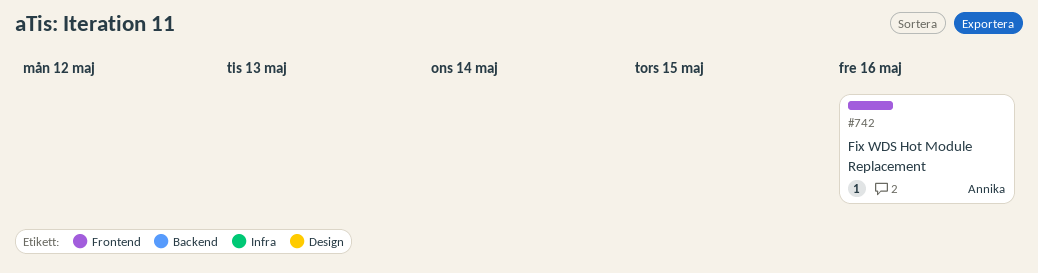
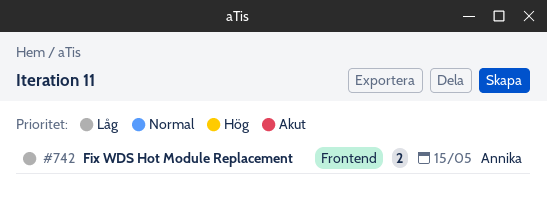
#742, estimate: 1 -> 2
#742, due: May 16 -> May 15

